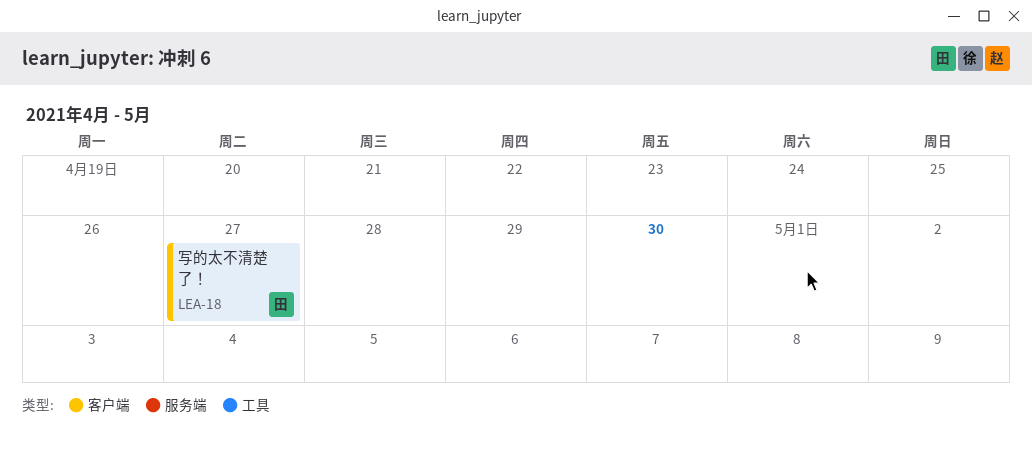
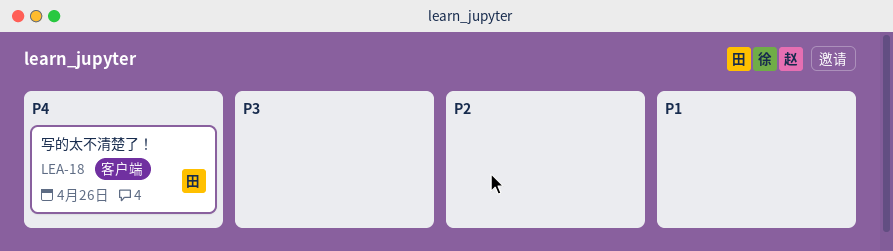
LEA-18, due: Apr 27 -> Apr 26

